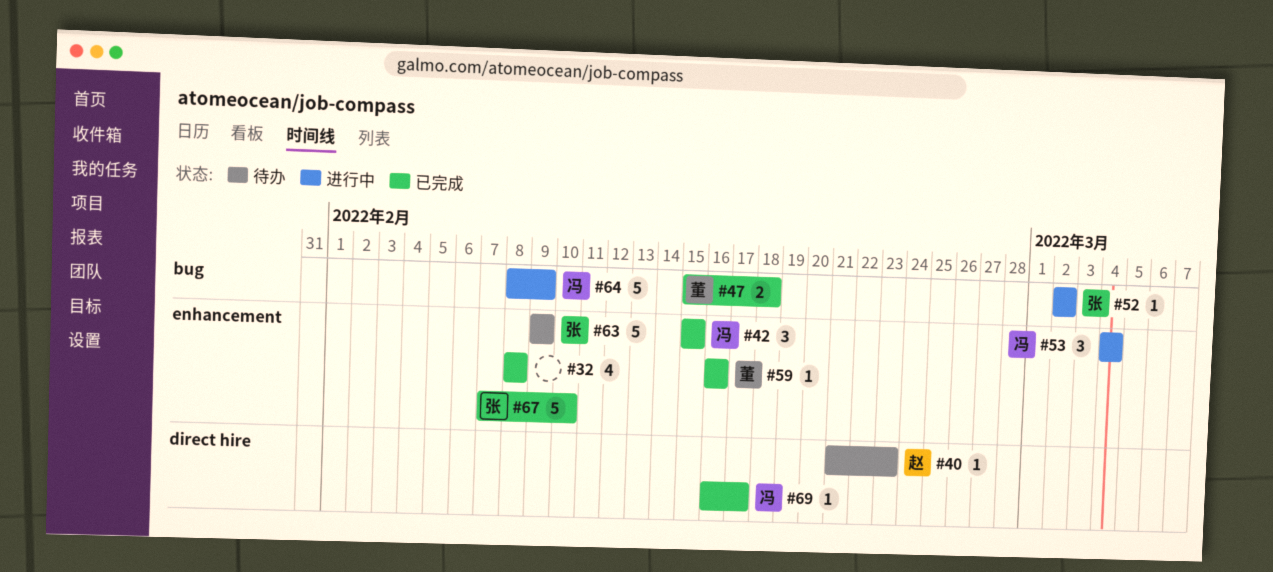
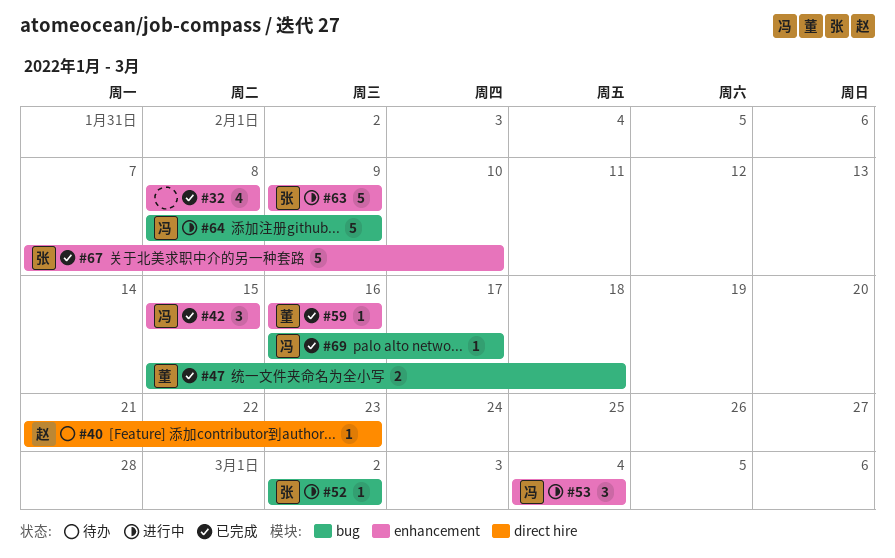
#63, status: 待办 -> 进行中
#69, label: direct hire -> bug

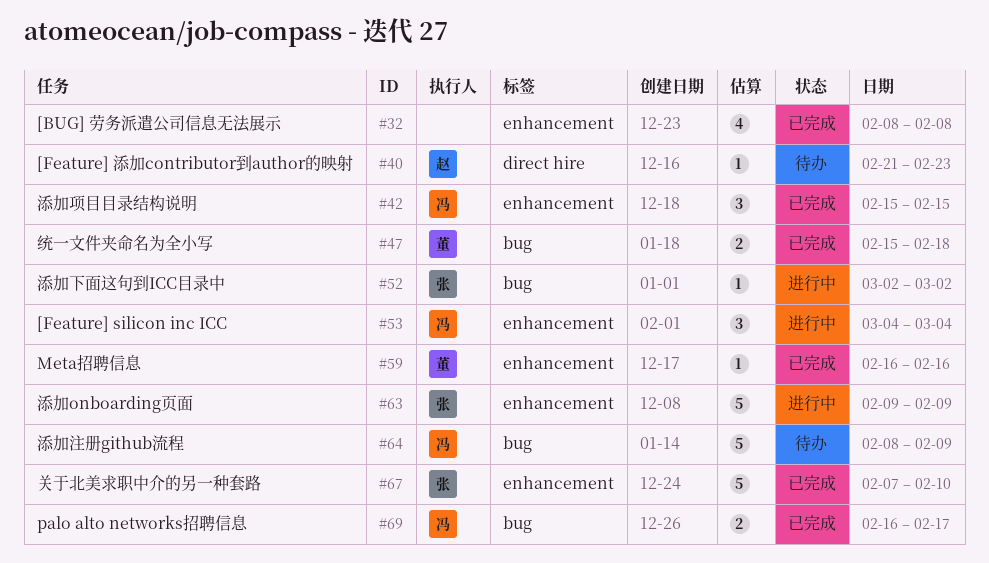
#64, status: 进行中 -> 待办
#69, estimate: 1 -> 2

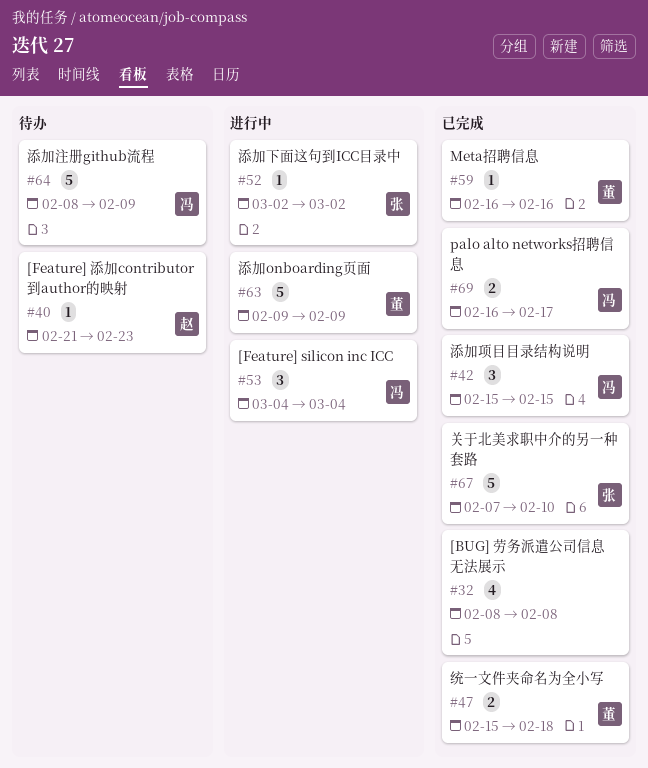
#63, owner: 张 -> 董

